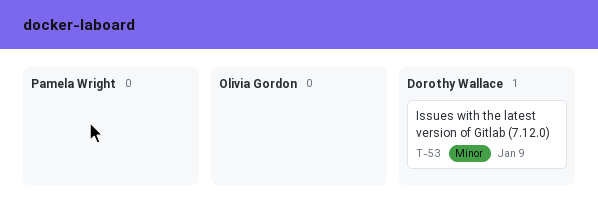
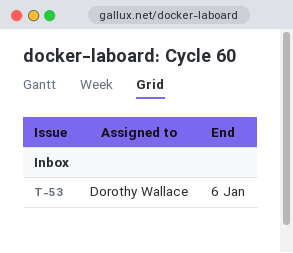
T-53, due: Jan 9 -> Jan 6

